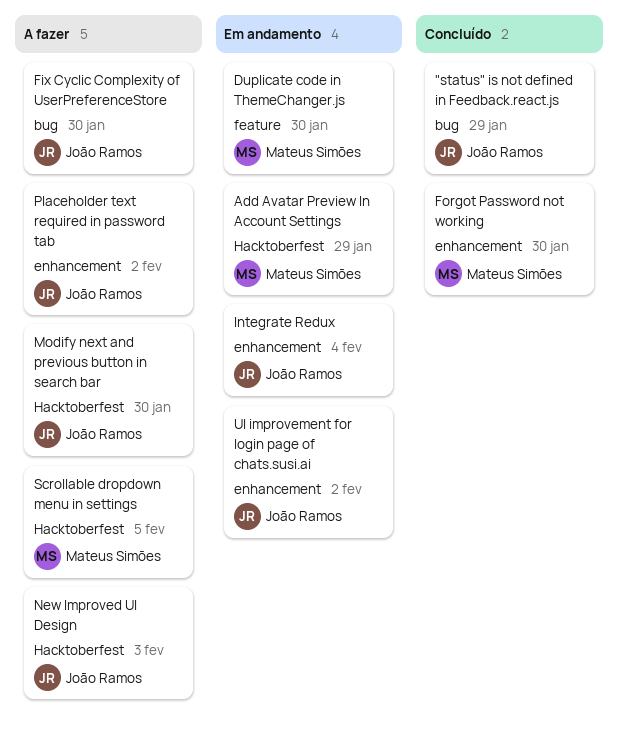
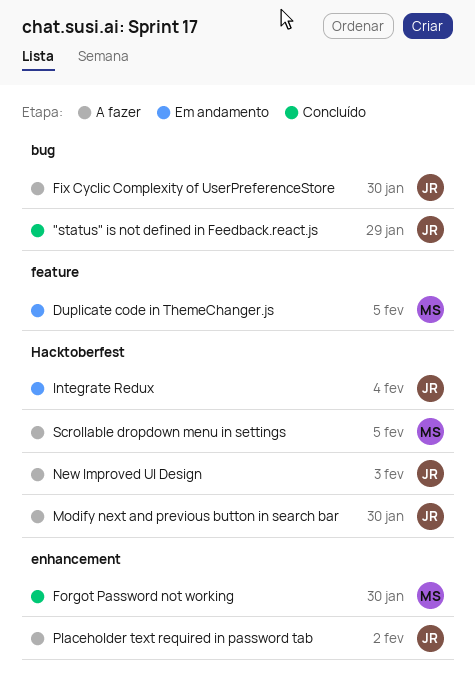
Add Avatar Preview In Account Settings: present -> none
Duplicate code in ThemeChanger.js, due: Jan 30 -> Feb 5
Integrate Redux, label: enhancement -> Hacktoberfest
UI improvement for login page of chats.susi.ai: present -> none

